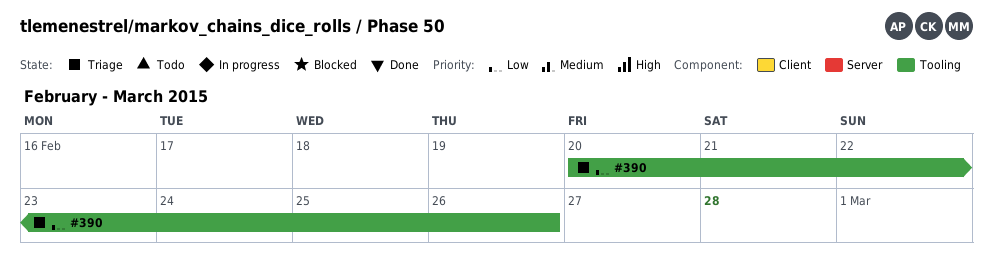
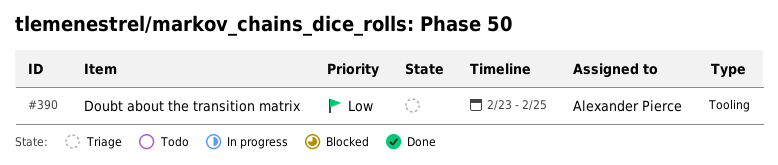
#390, start: Feb 20 -> Feb 23
#390, due: Feb 26 -> Feb 25

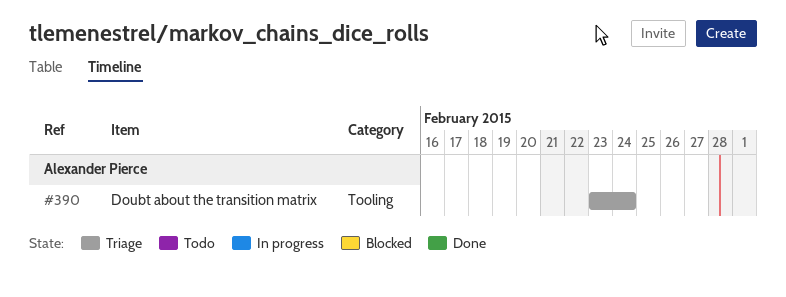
#390, due: Feb 25 -> Feb 24

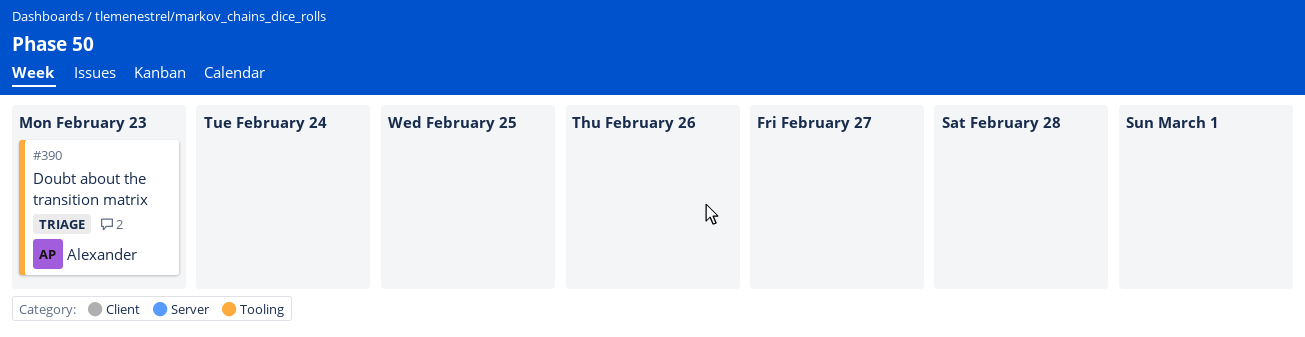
#390, due: Feb 24 -> Feb 23

